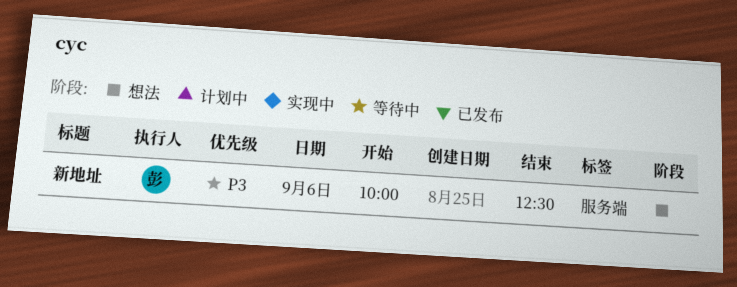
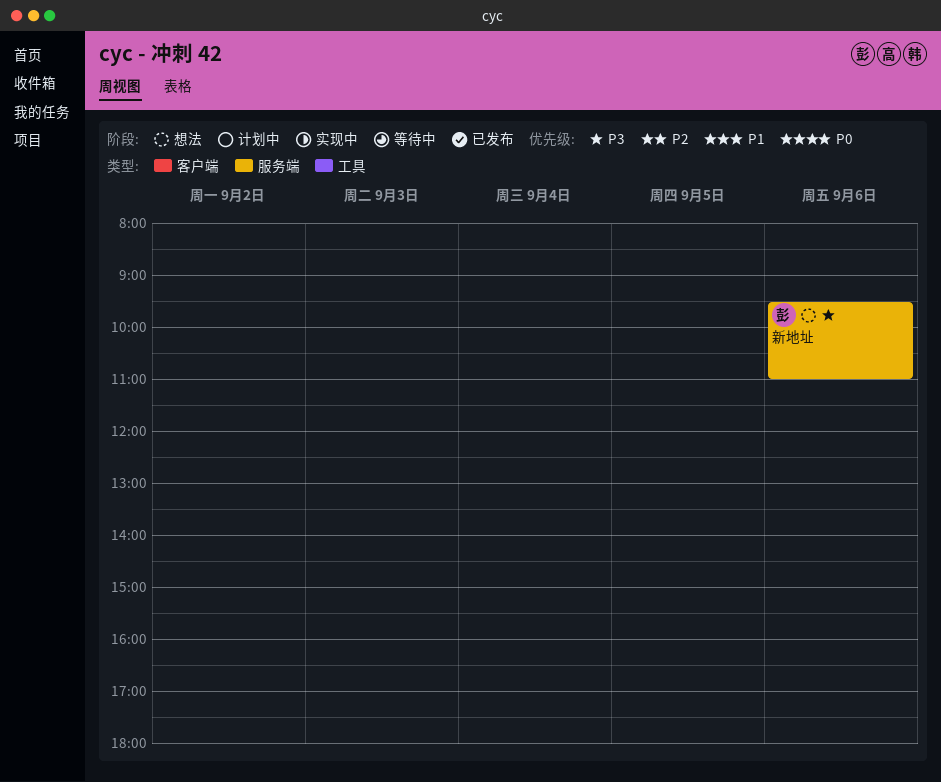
新地址, begins: 10:00 -> 09:30
新地址, ends: 12:30 -> 11:00

